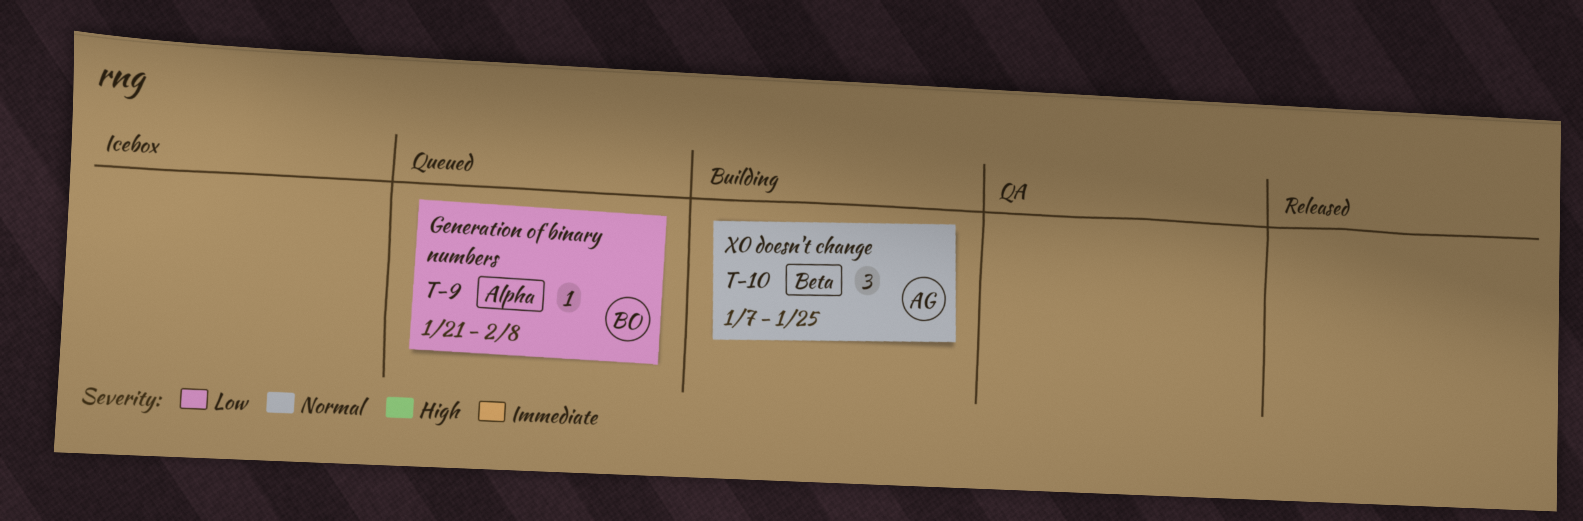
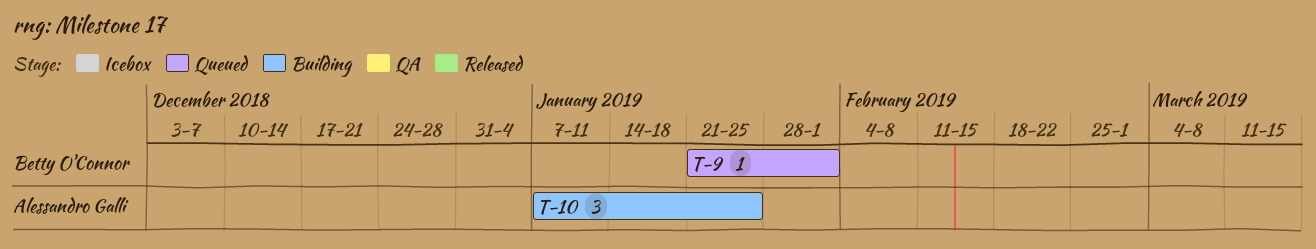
T-9, due: Feb 8 -> Feb 1

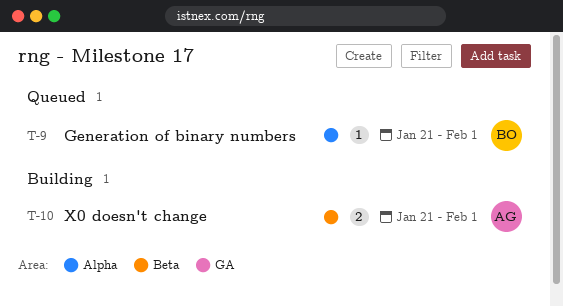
T-10, estimate: 3 -> 2
T-10, start: Jan 7 -> Jan 21
T-10, due: Jan 25 -> Feb 1

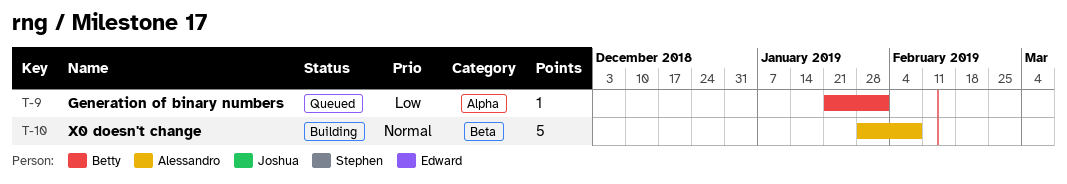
T-10, estimate: 2 -> 5
T-10, start: Jan 21 -> Jan 28
T-10, due: Feb 1 -> Feb 8

